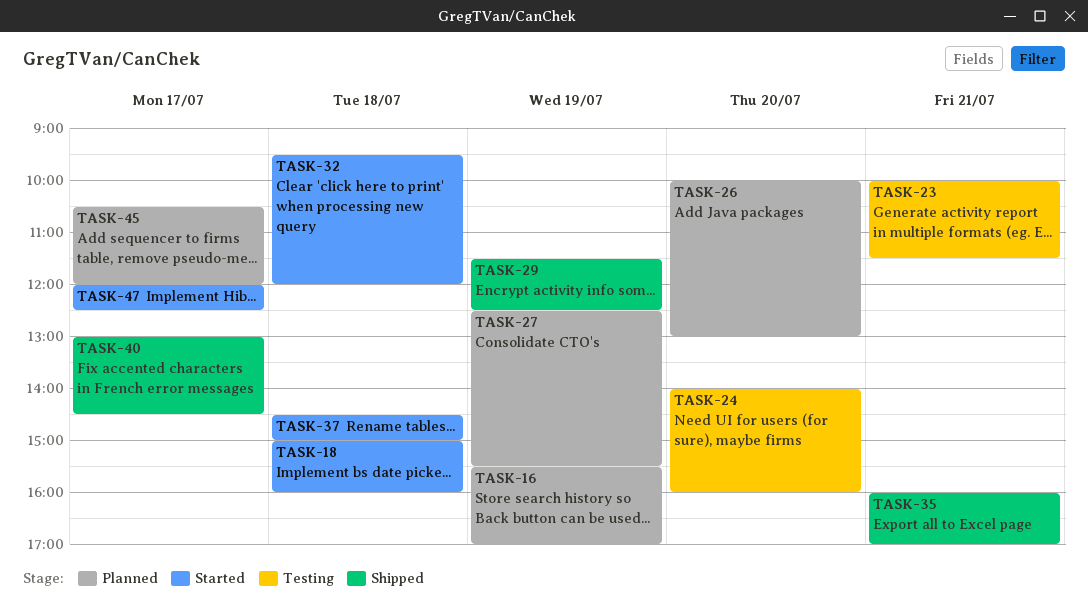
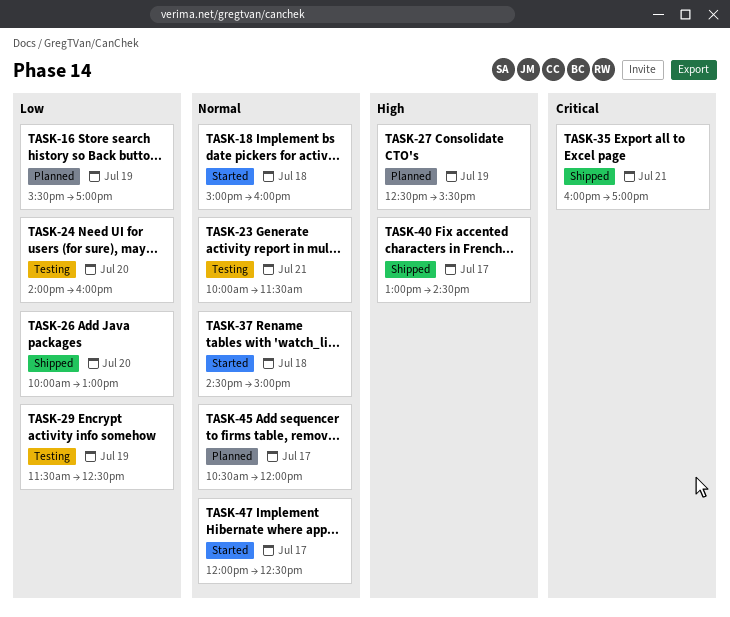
TASK-26, status: Planned -> Shipped
TASK-29, status: Shipped -> Testing
TASK-32: present -> none

